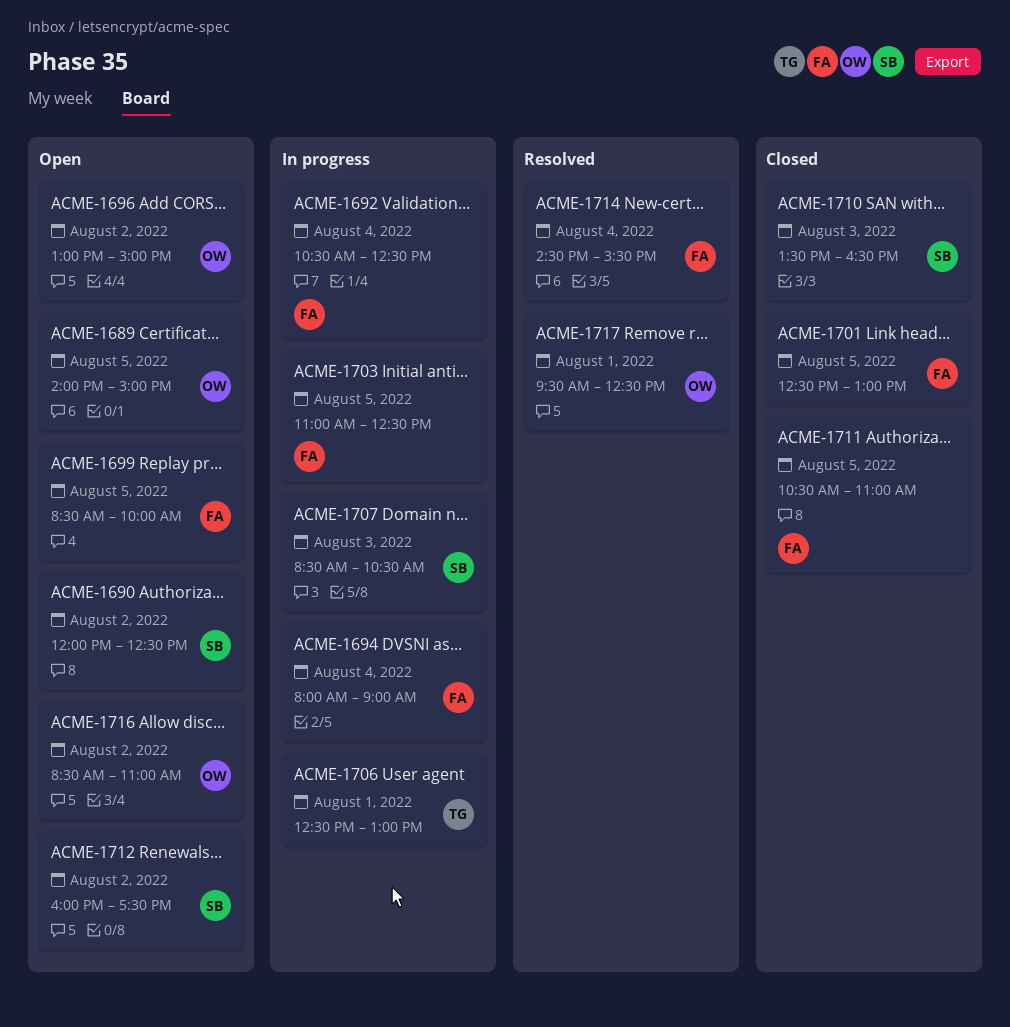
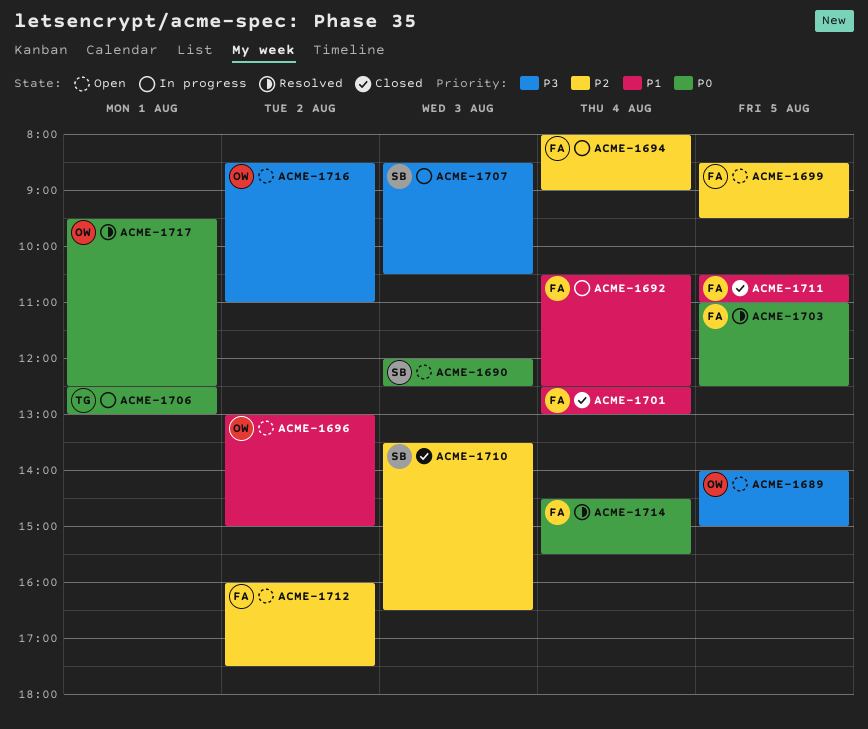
ACME-1690, day: Aug 2 -> Aug 3
ACME-1699, ends: 10:00 -> 09:30
ACME-1701, day: Aug 5 -> Aug 4
ACME-1703, status: In progress -> Resolved
ACME-1712, owner: SB -> FA

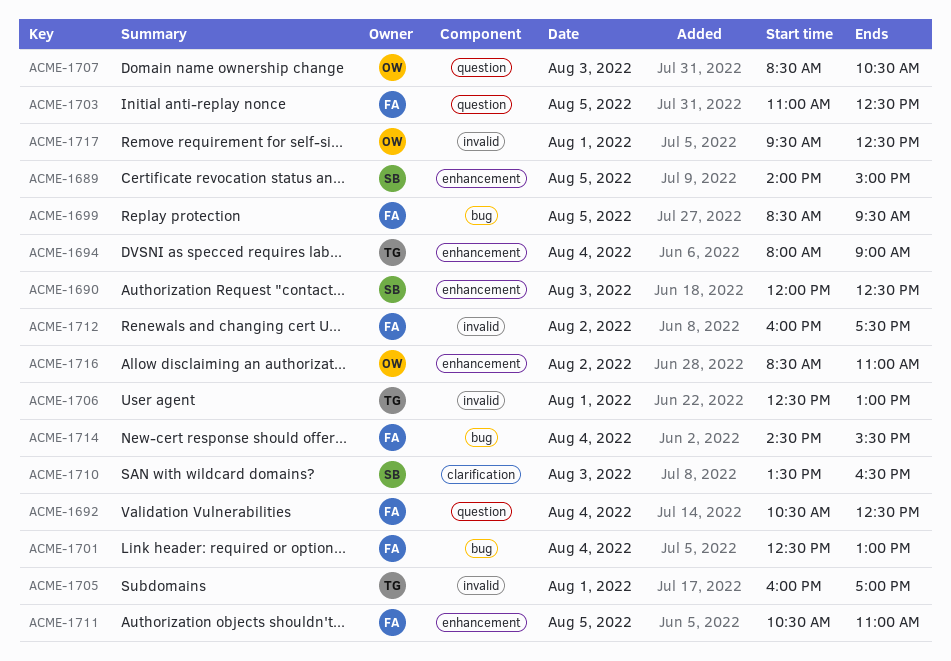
ACME-1689, owner: OW -> SB
ACME-1694, owner: FA -> TG
ACME-1696: present -> none
ACME-1705: none -> present
ACME-1707, owner: SB -> OW

